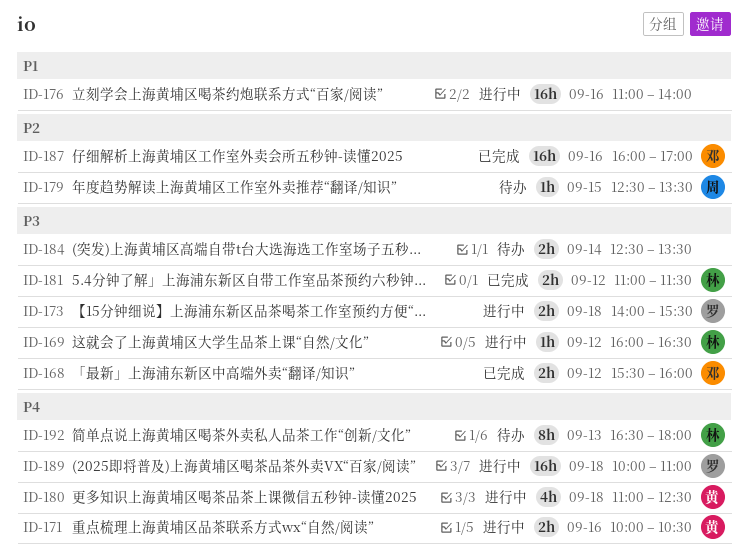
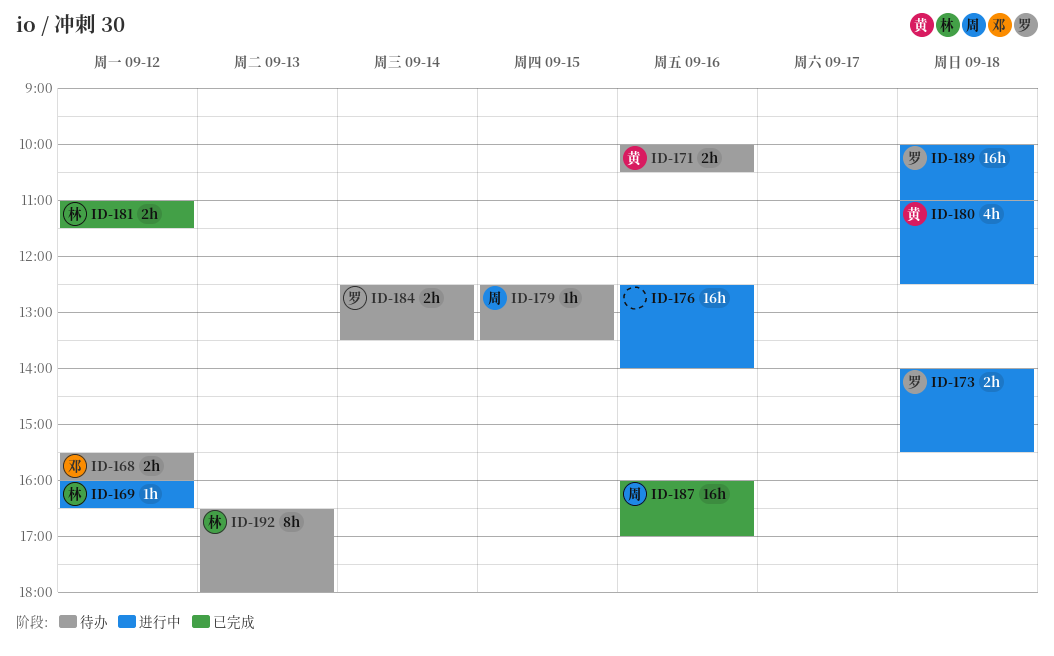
ID-168, status: 已完成 -> 待办
ID-171, status: 进行中 -> 待办
ID-176, begins: 11:00 -> 12:30
ID-184, owner: none -> 罗
ID-187, owner: 邓 -> 周

